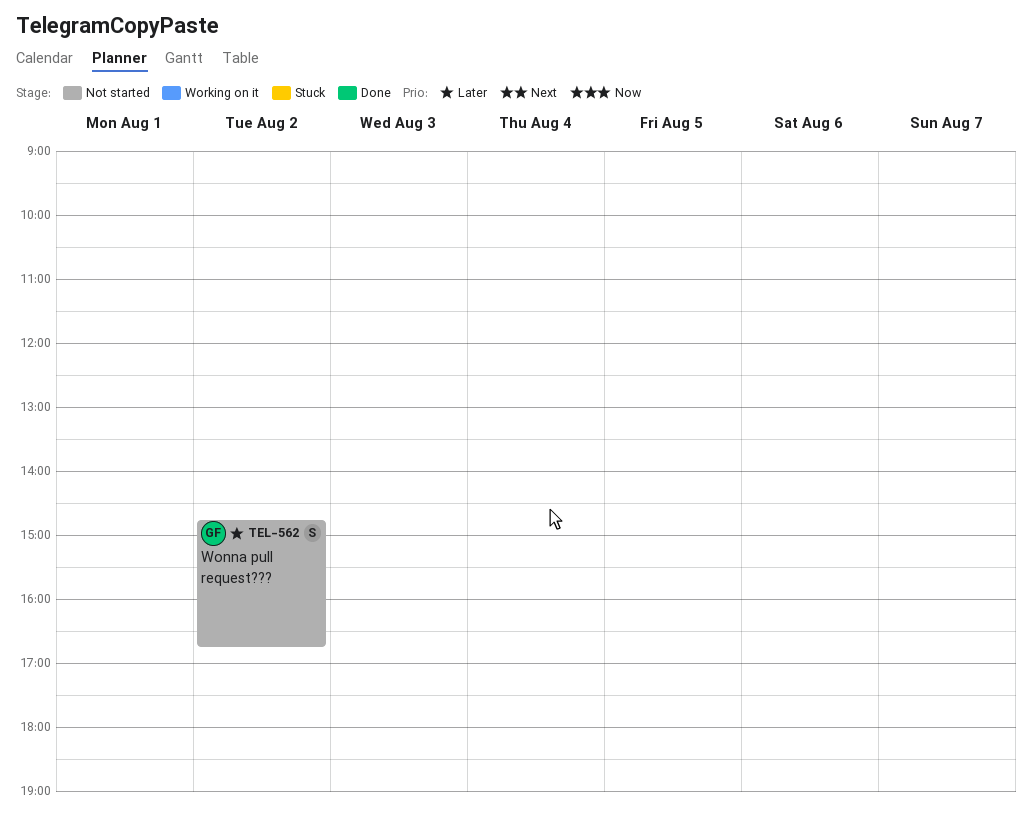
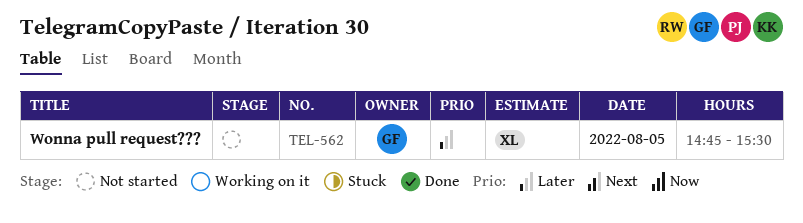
TEL-562, estimate: S -> XL
TEL-562, day: Aug 2 -> Aug 5
TEL-562, ends: 16:45 -> 15:30

